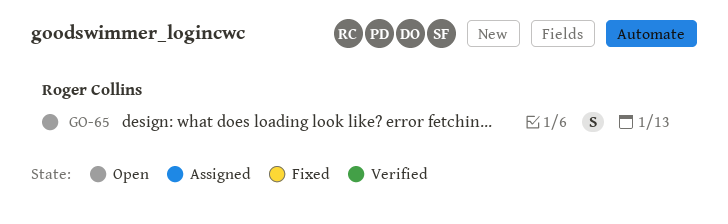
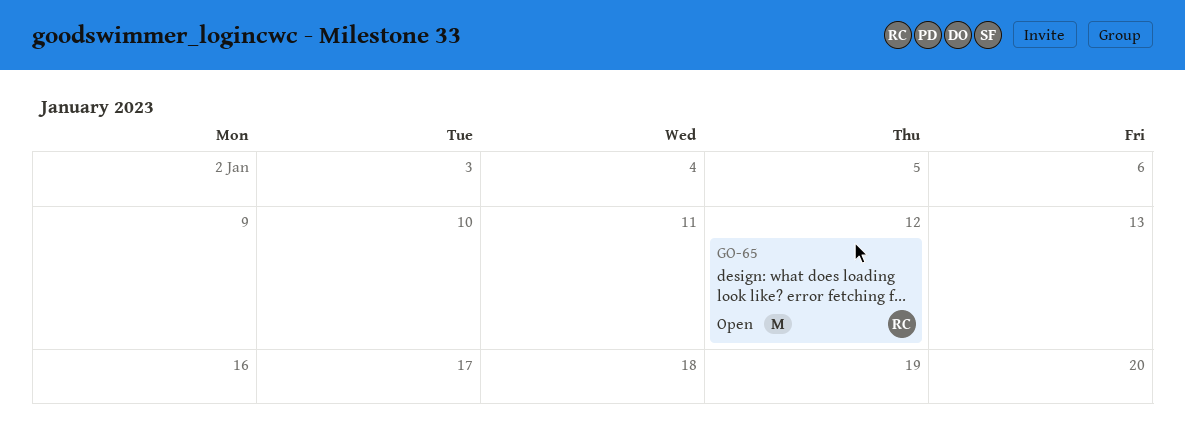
GO-65, estimate: S -> M
GO-65, due: Jan 13 -> Jan 12

